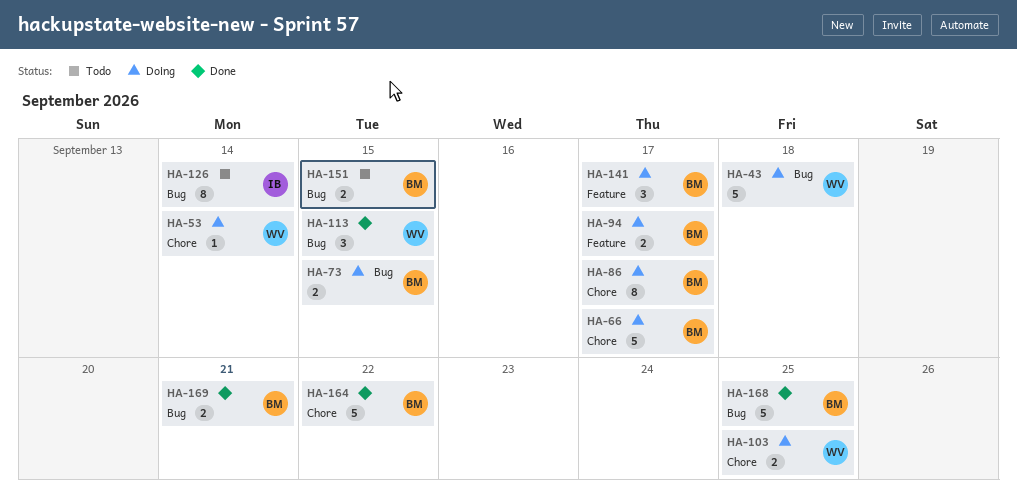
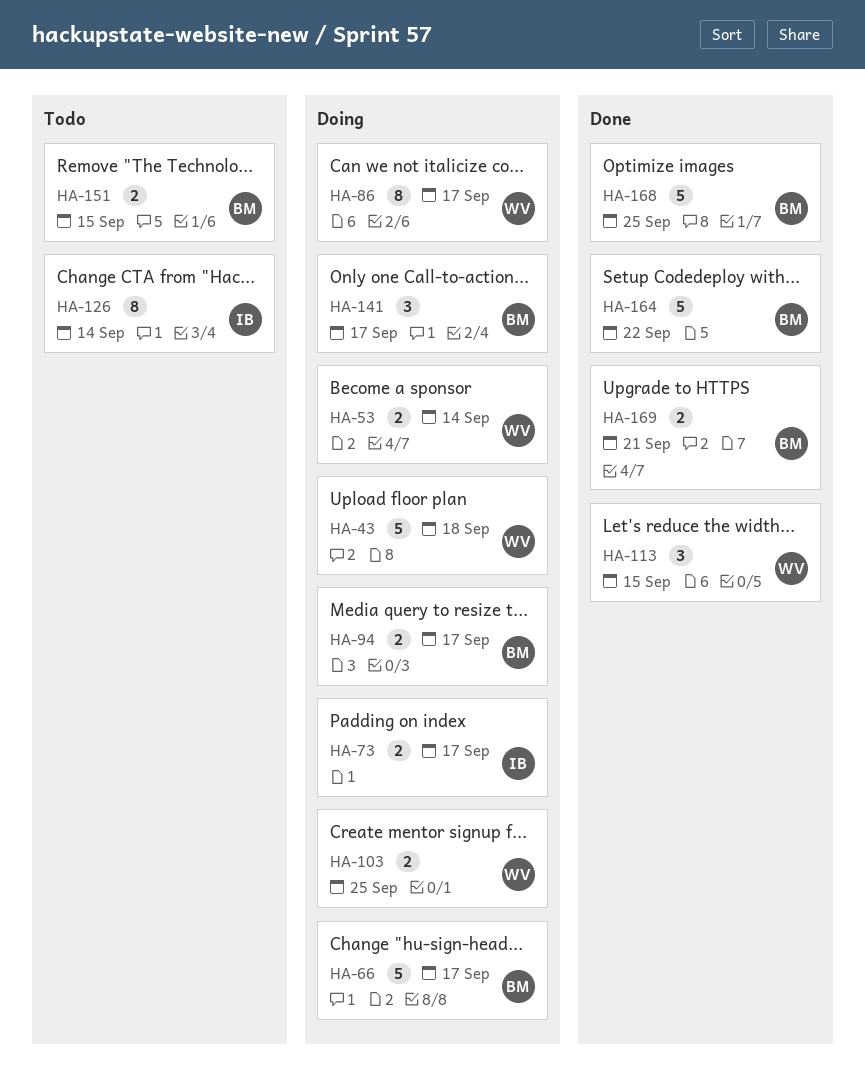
HA-53, estimate: 1 -> 2
HA-73, owner: BM -> IB
HA-73, due: Sep 15 -> Sep 17
HA-86, owner: BM -> WV

